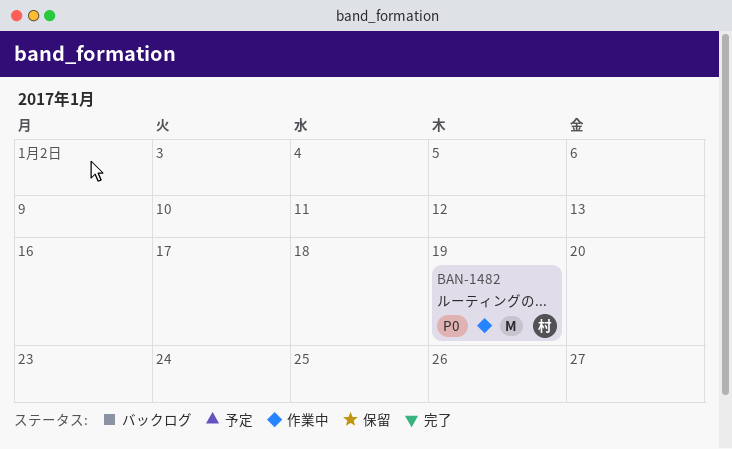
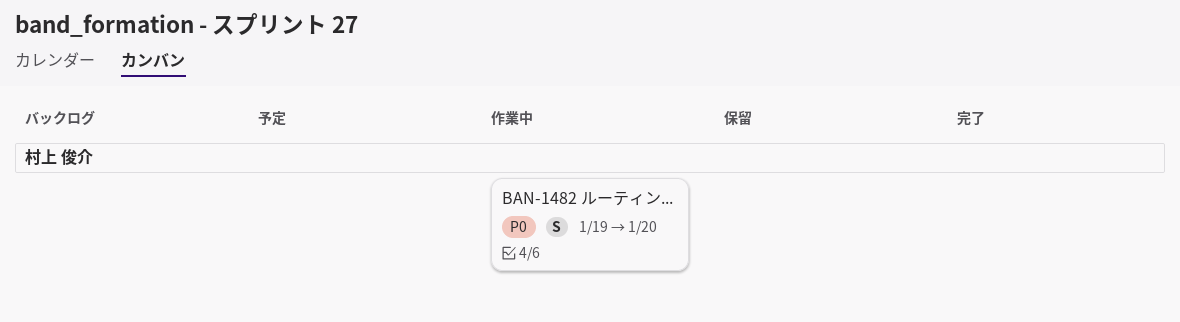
BAN-1482, estimate: M -> S
BAN-1482, due: Jan 19 -> Jan 20

